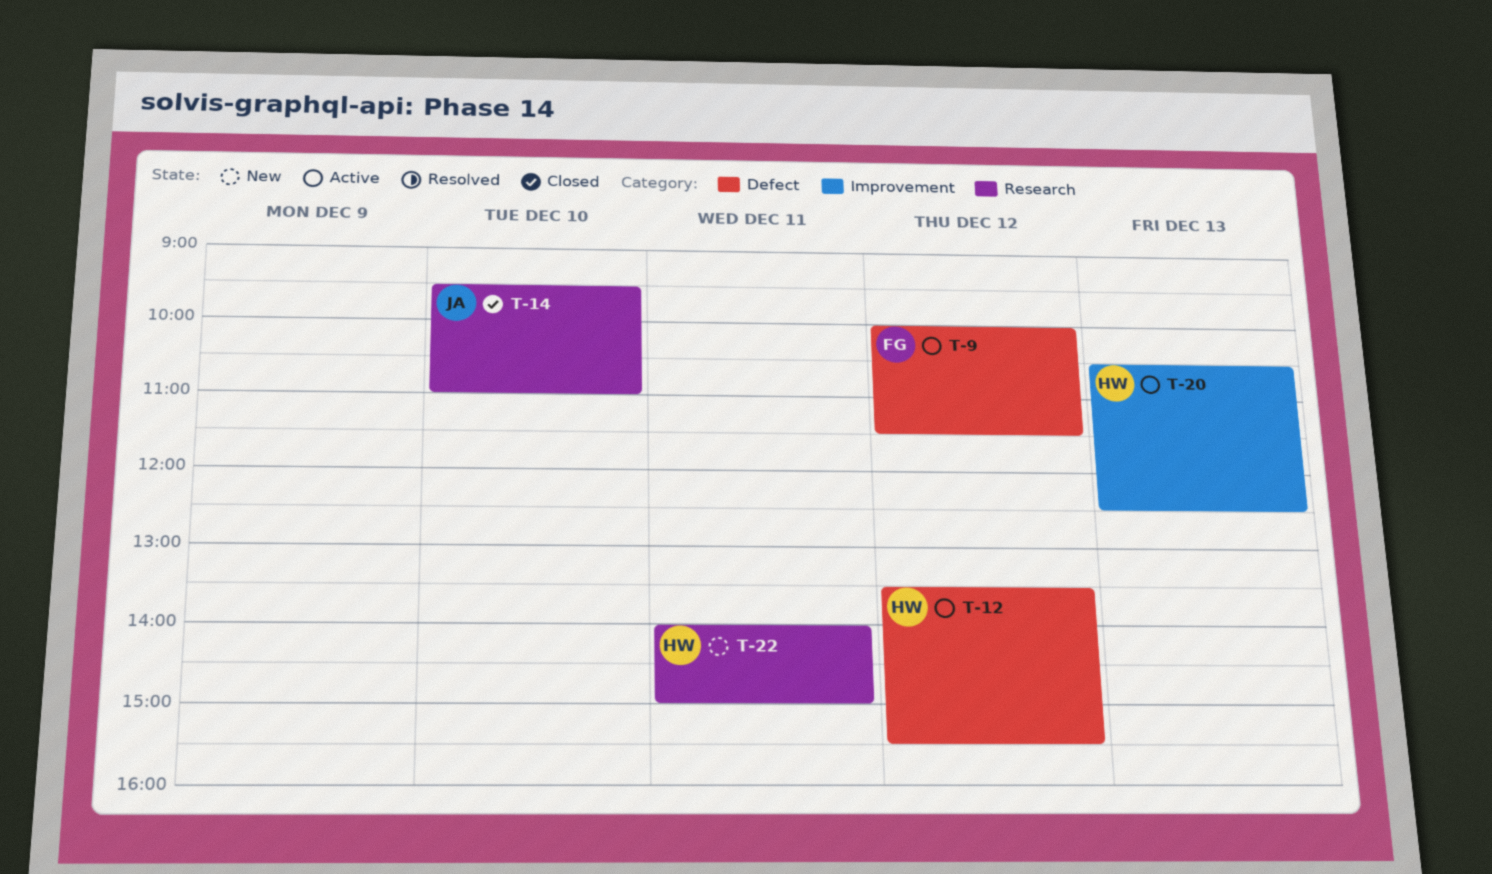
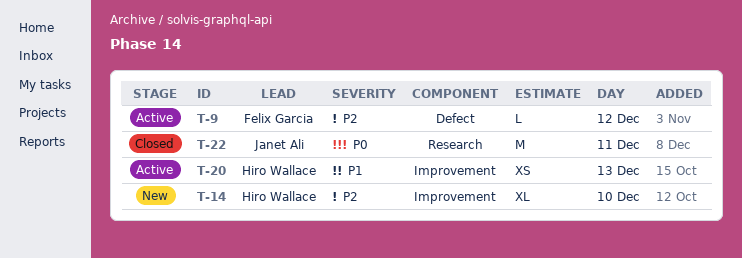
T-12: present -> none
T-14, status: Closed -> New
T-14, owner: Janet Ali -> Hiro Wallace
T-14, label: Research -> Improvement
T-22, status: New -> Closed
T-22, owner: Hiro Wallace -> Janet Ali

